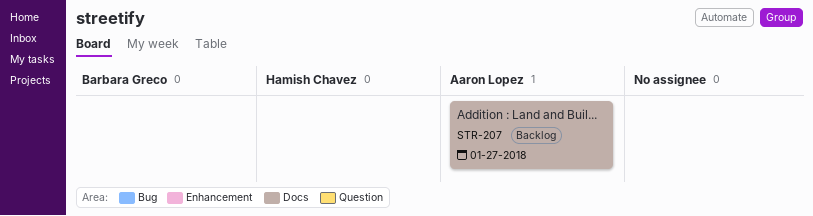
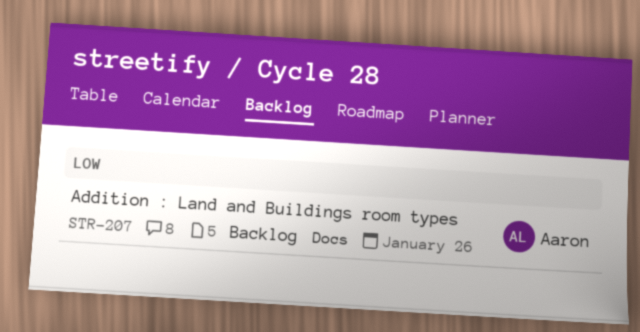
STR-207, due: Jan 27 -> Jan 26

